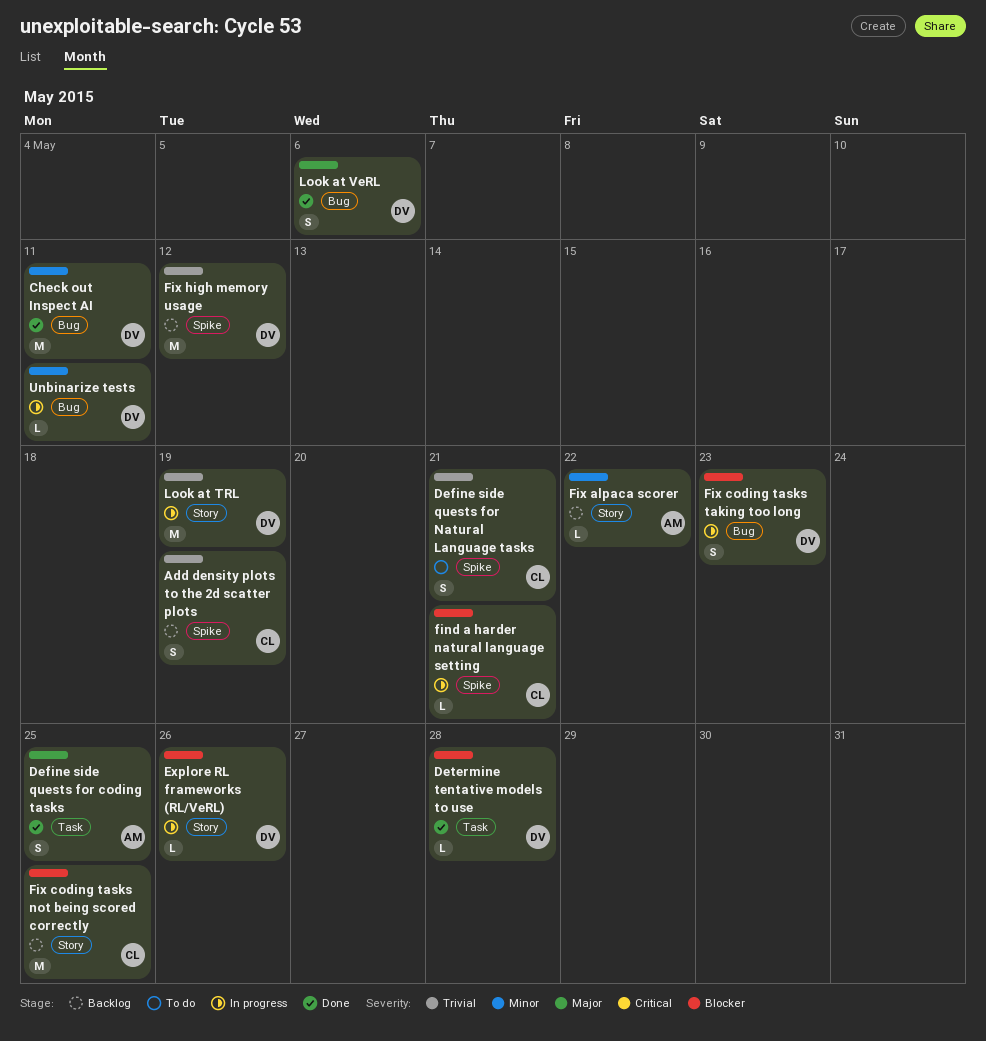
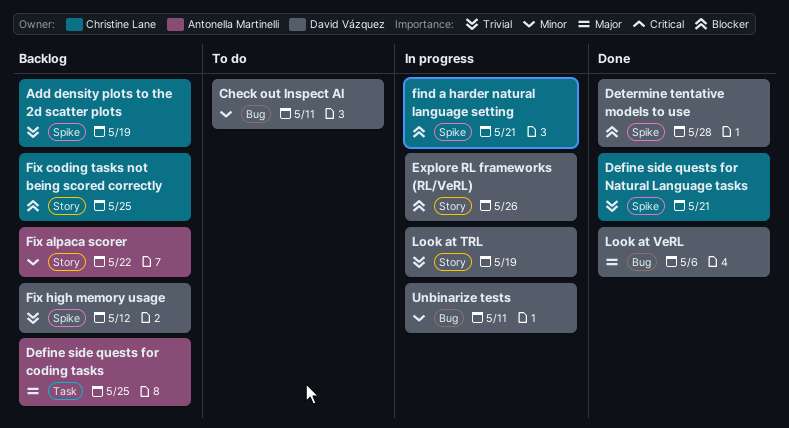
Check out Inspect AI, status: Done -> To do
Define side quests for coding tasks, status: Done -> Backlog
Define side quests for Natural Language tasks, status: To do -> Done
Determine tentative models to use, label: Task -> Spike
Fix coding tasks taking too long: present -> none

